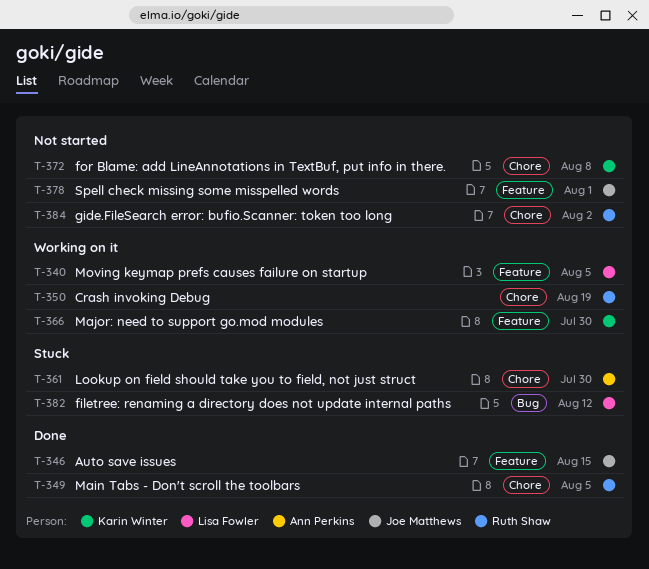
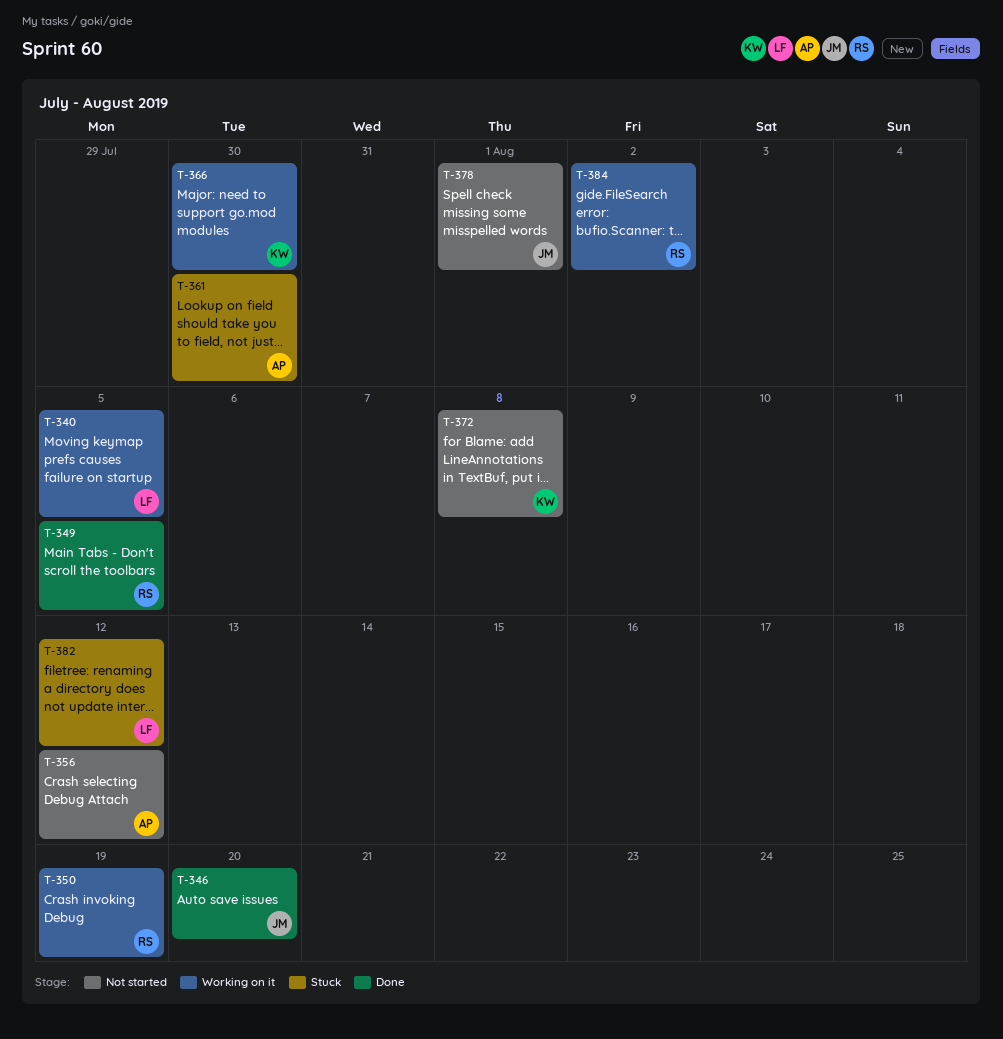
T-346, due: Aug 15 -> Aug 20
T-356: none -> present
T-384, status: Not started -> Working on it

